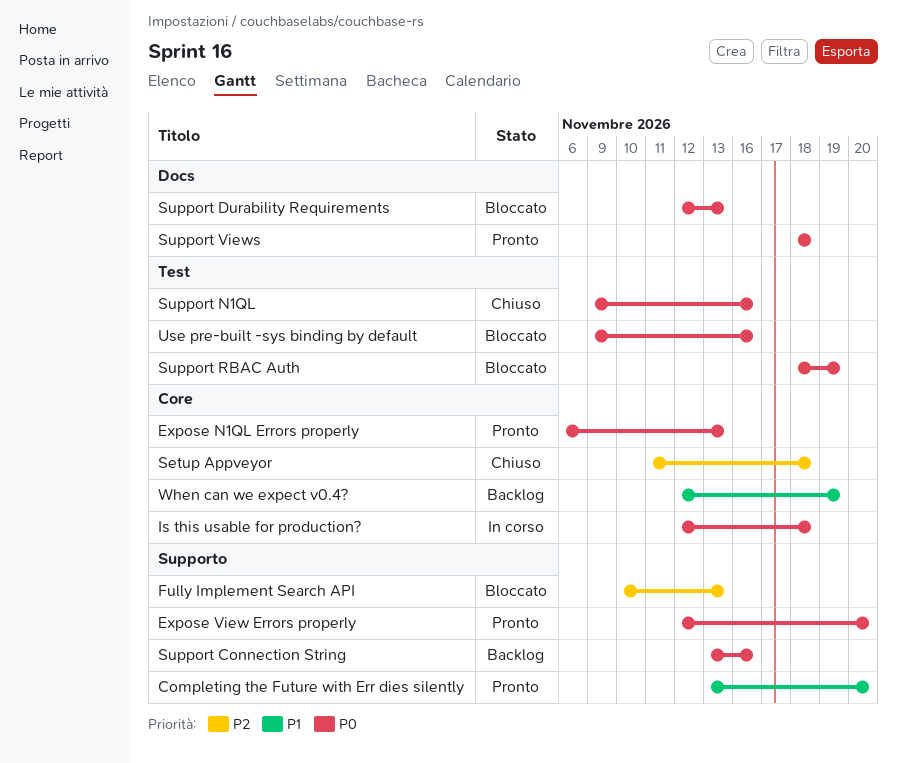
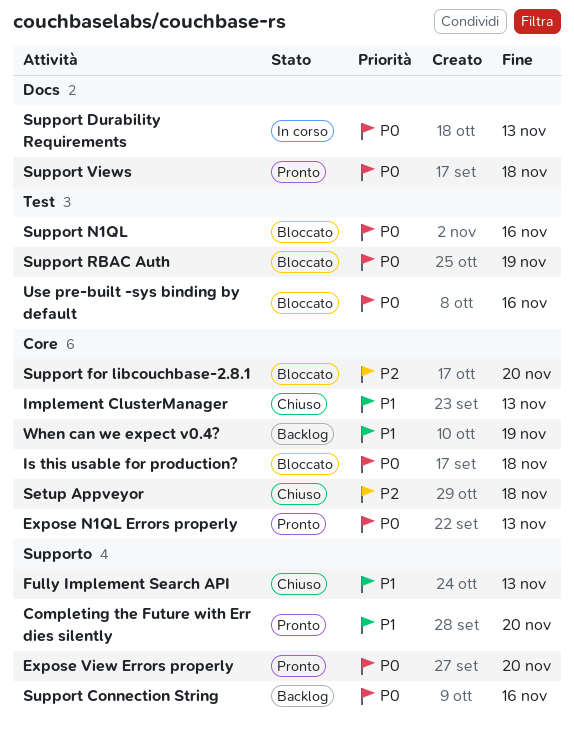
Fully Implement Search API, status: Bloccato -> Chiuso
Fully Implement Search API, priority: P2 -> P1
Implement ClusterManager: none -> present
Is this usable for production?, status: In corso -> Bloccato
Support Durability Requirements, status: Bloccato -> In corso
Support for libcouchbase-2.8.1: none -> present
Support N1QL, status: Chiuso -> Bloccato

